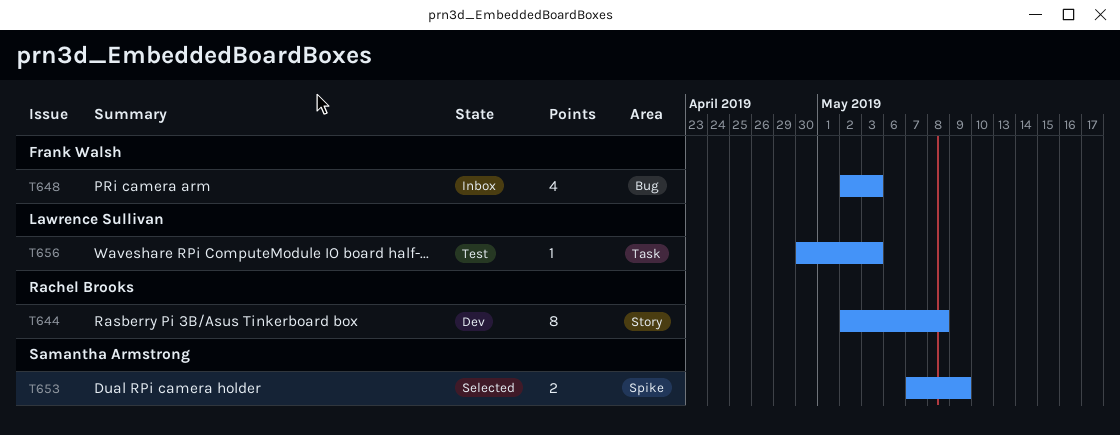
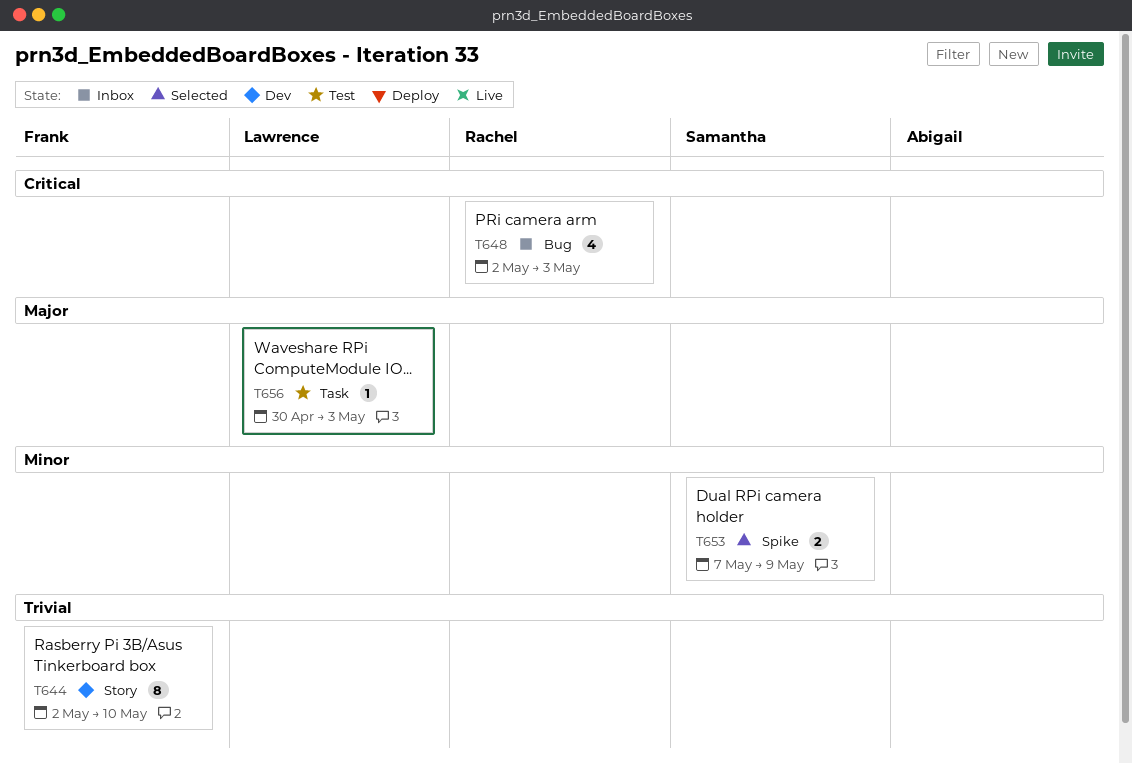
T644, owner: Rachel Brooks -> Frank Walsh
T644, due: May 8 -> May 10
T648, owner: Frank Walsh -> Rachel Brooks

